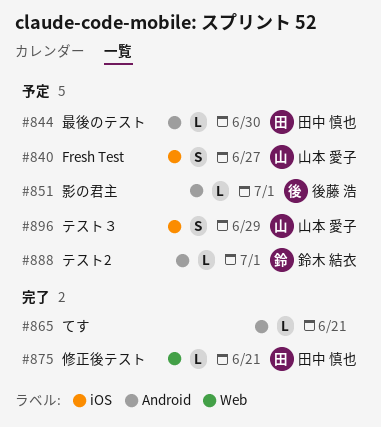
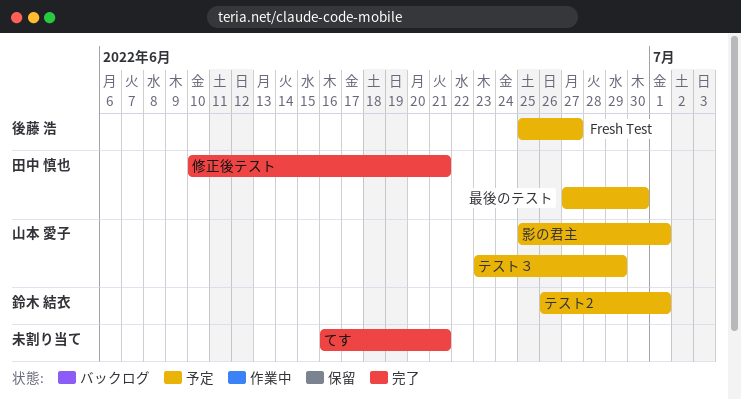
Fresh Test, owner: 山本 愛子 -> 後藤 浩
影の君主, owner: 後藤 浩 -> 山本 愛子

